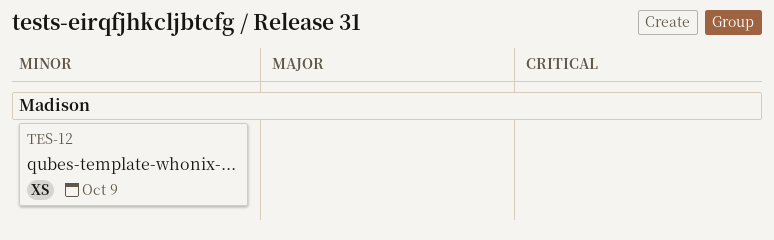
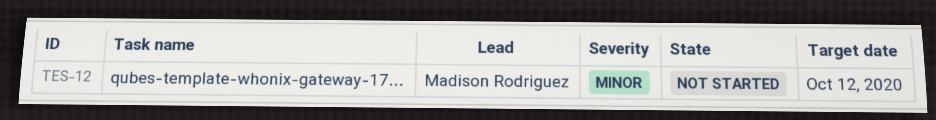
TES-12, due: Oct 9 -> Oct 12

